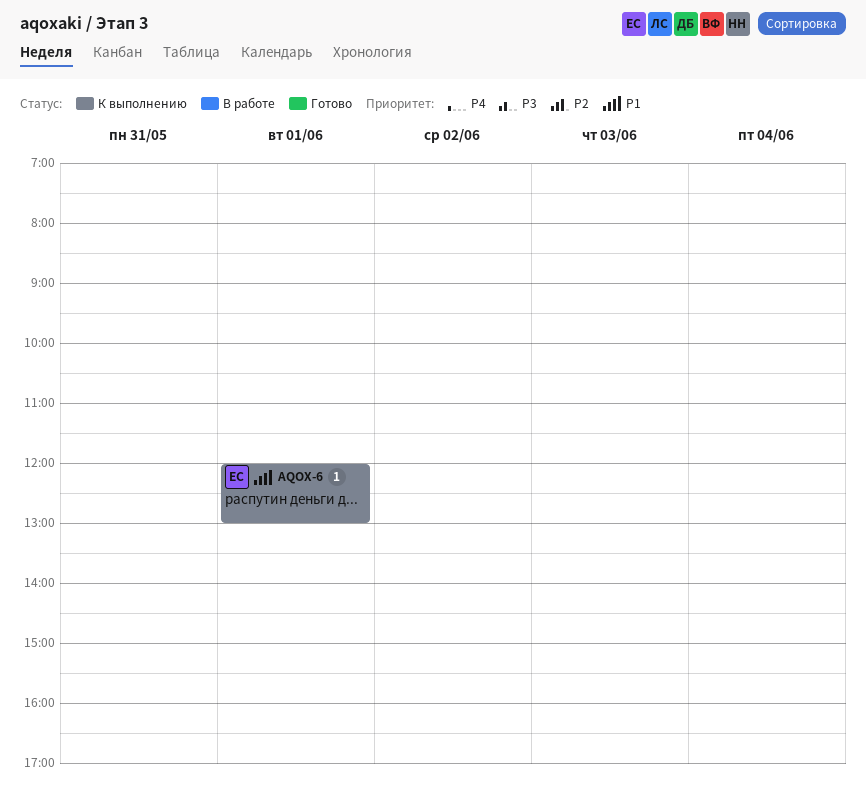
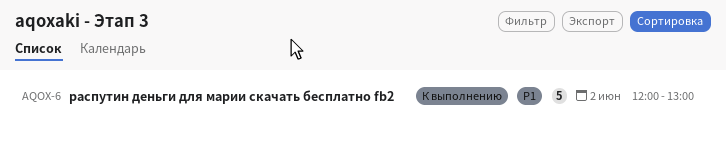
AQOX-6, estimate: 1 -> 5
AQOX-6, day: Jun 1 -> Jun 2

